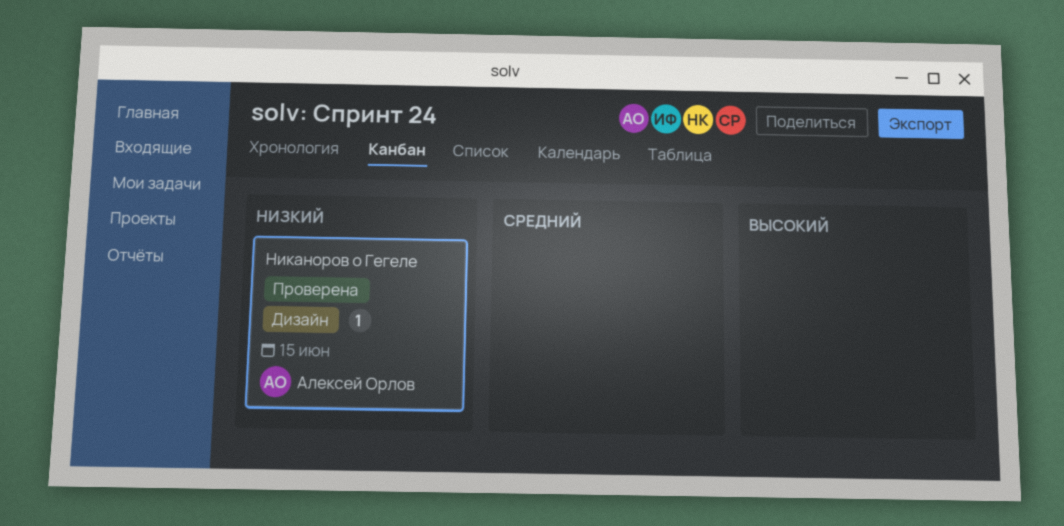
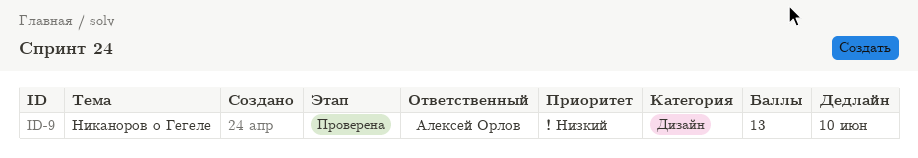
Никаноров о Гегеле, estimate: 1 -> 13
Никаноров о Гегеле, due: Jun 15 -> Jun 10

